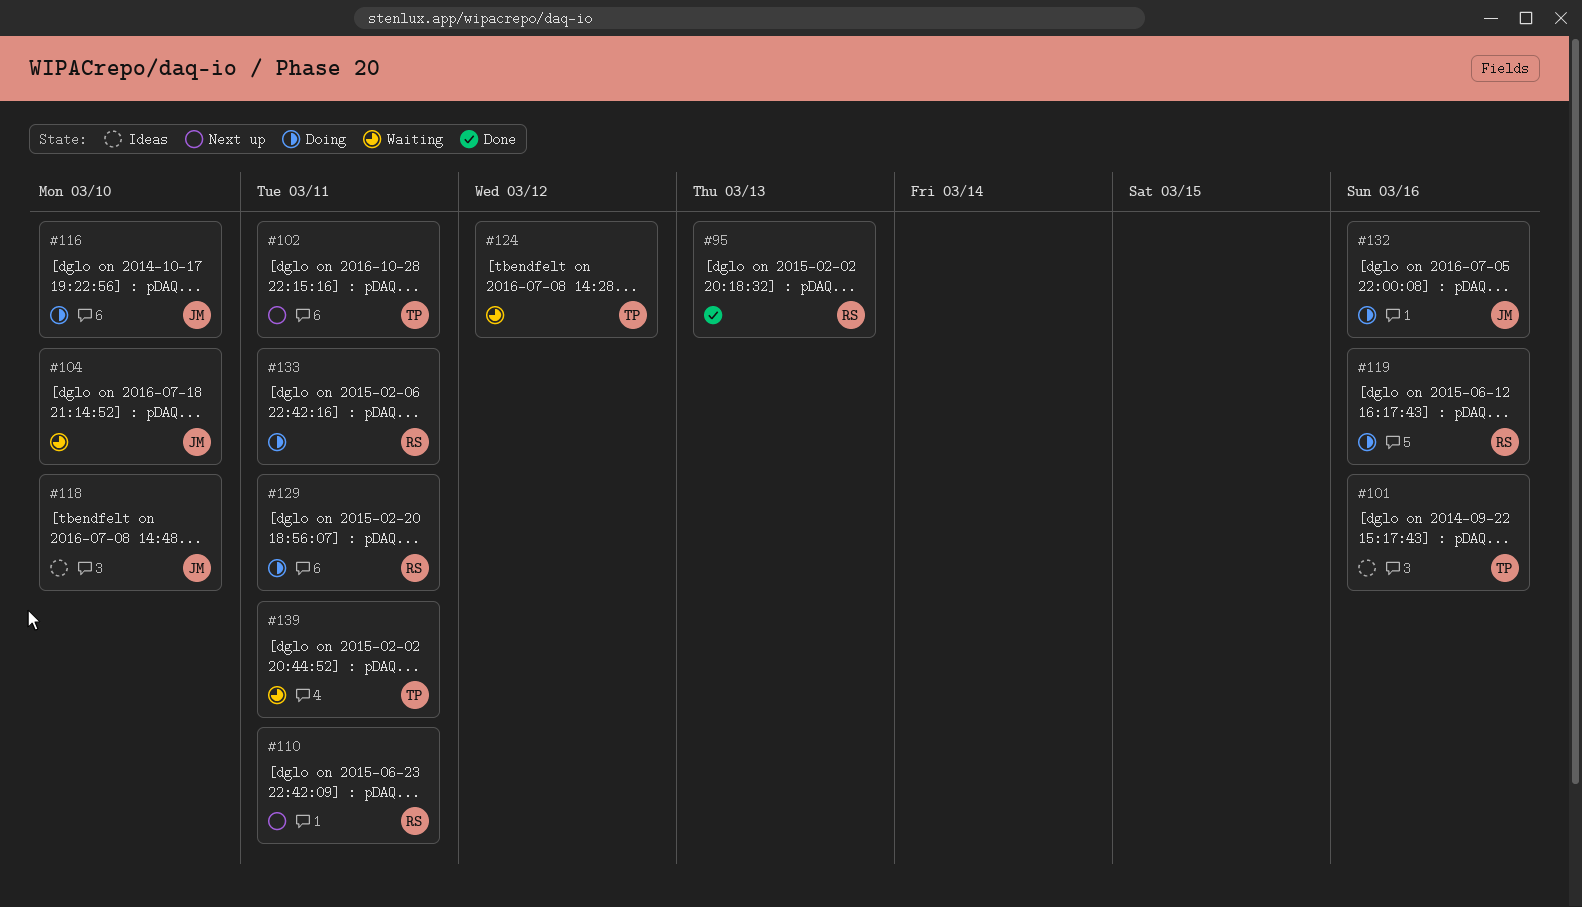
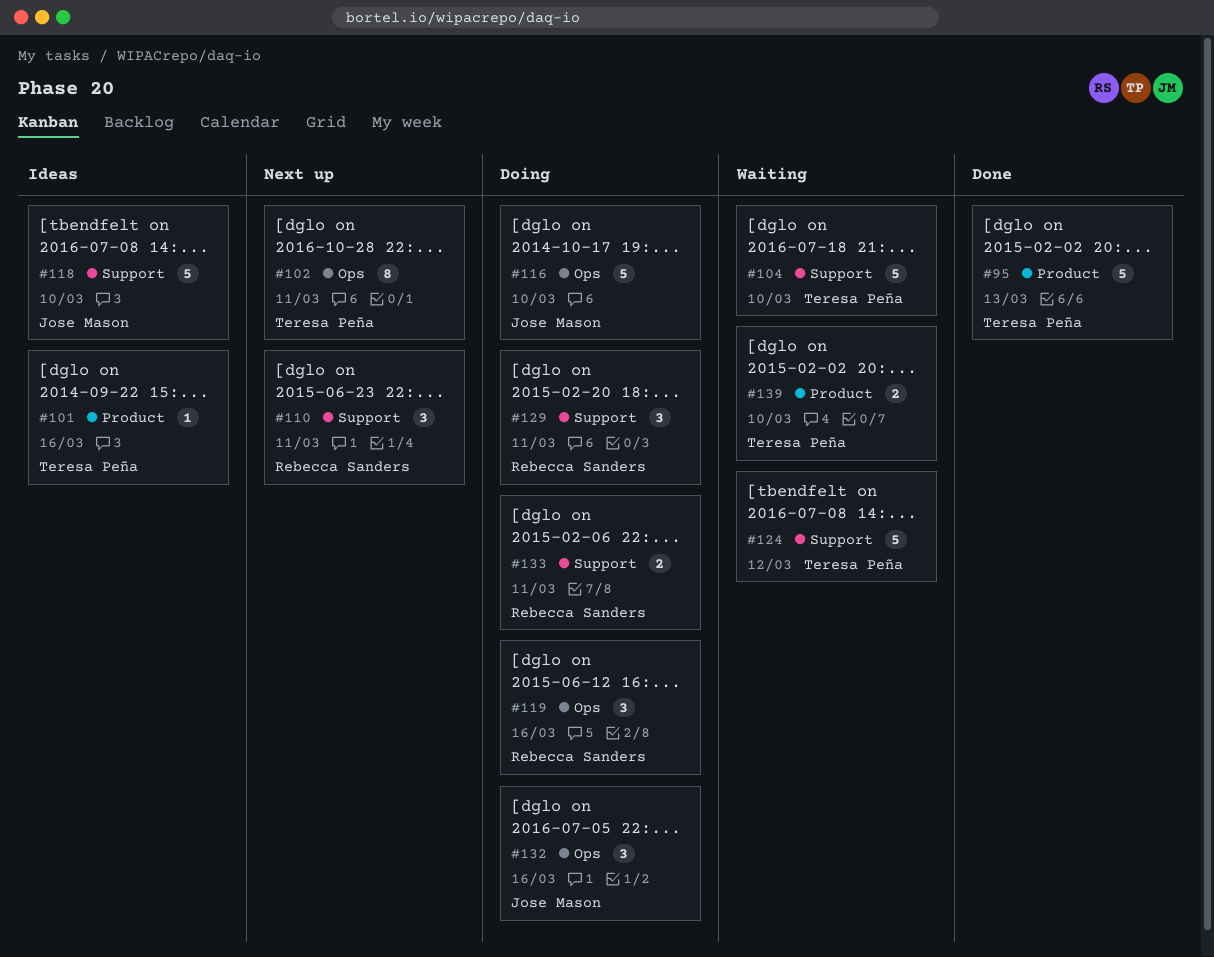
#95, owner: Rebecca Sanders -> Teresa Peña
#104, owner: Jose Mason -> Teresa Peña
#139, due: Mar 11 -> Mar 10

